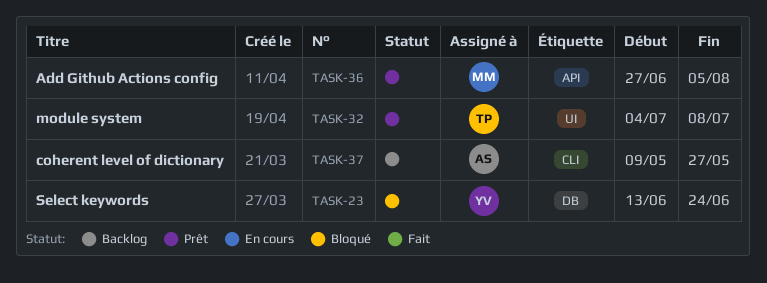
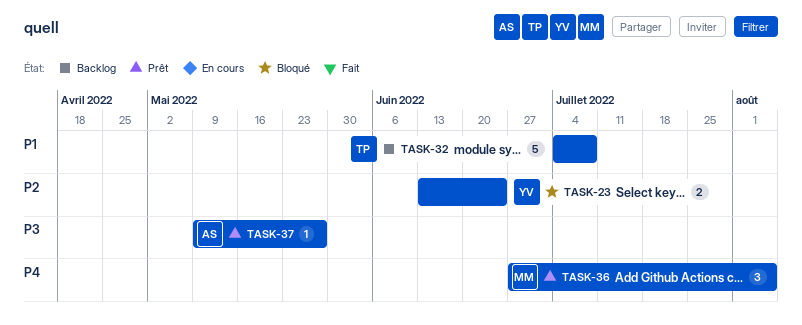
TASK-32, status: Prêt -> Backlog
TASK-37, status: Backlog -> Prêt

